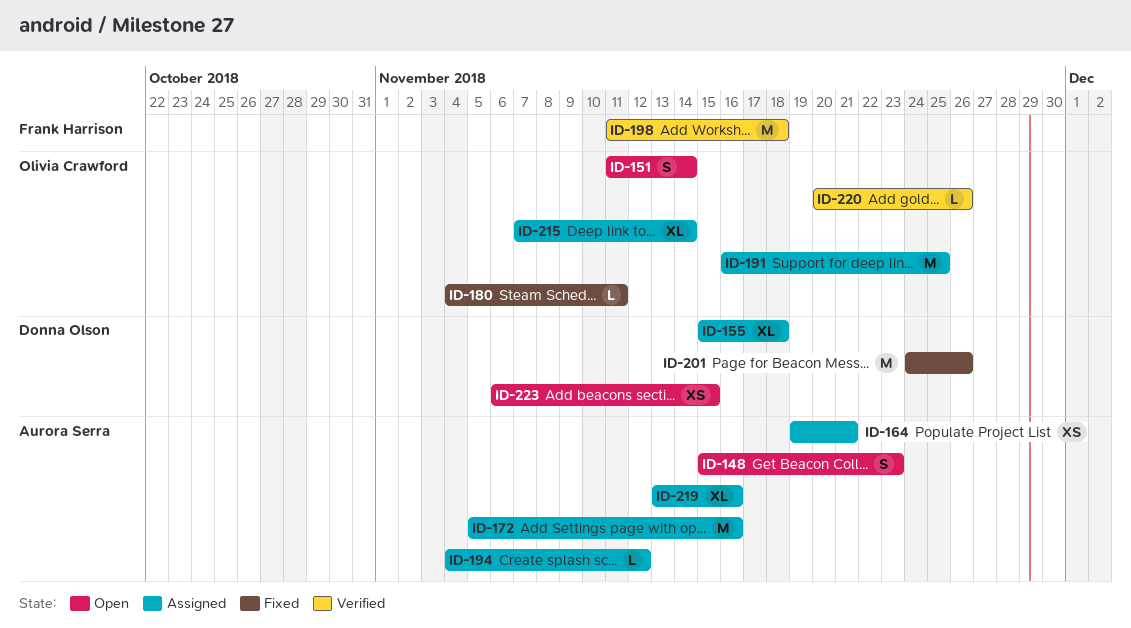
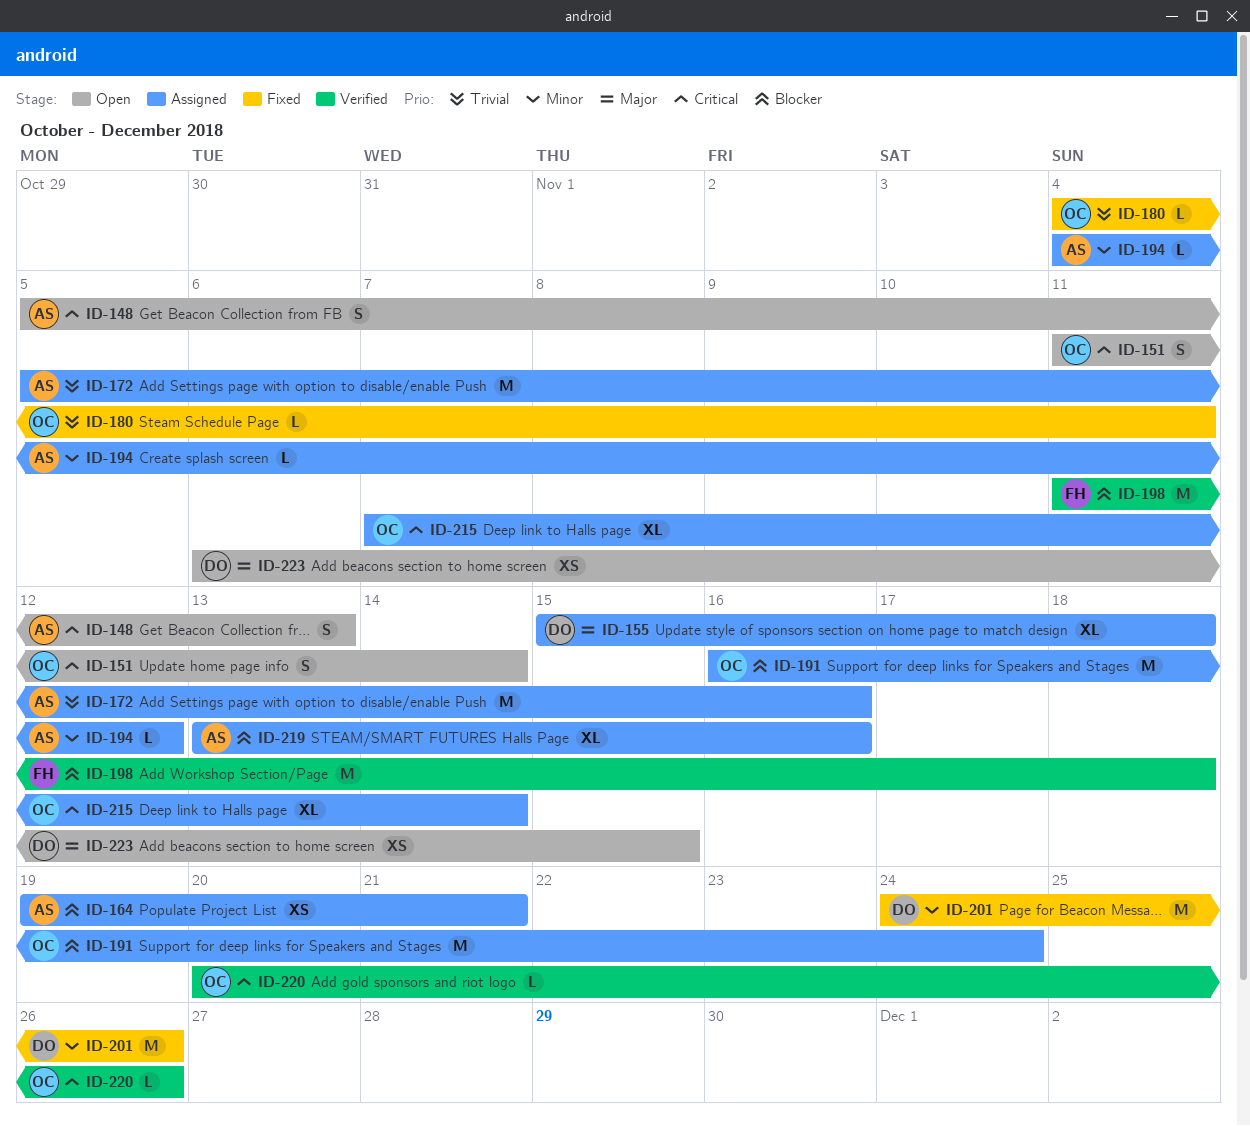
ID-148, start: Nov 15 -> Nov 5
ID-148, due: Nov 23 -> Nov 13
ID-191, due: Nov 25 -> Nov 24

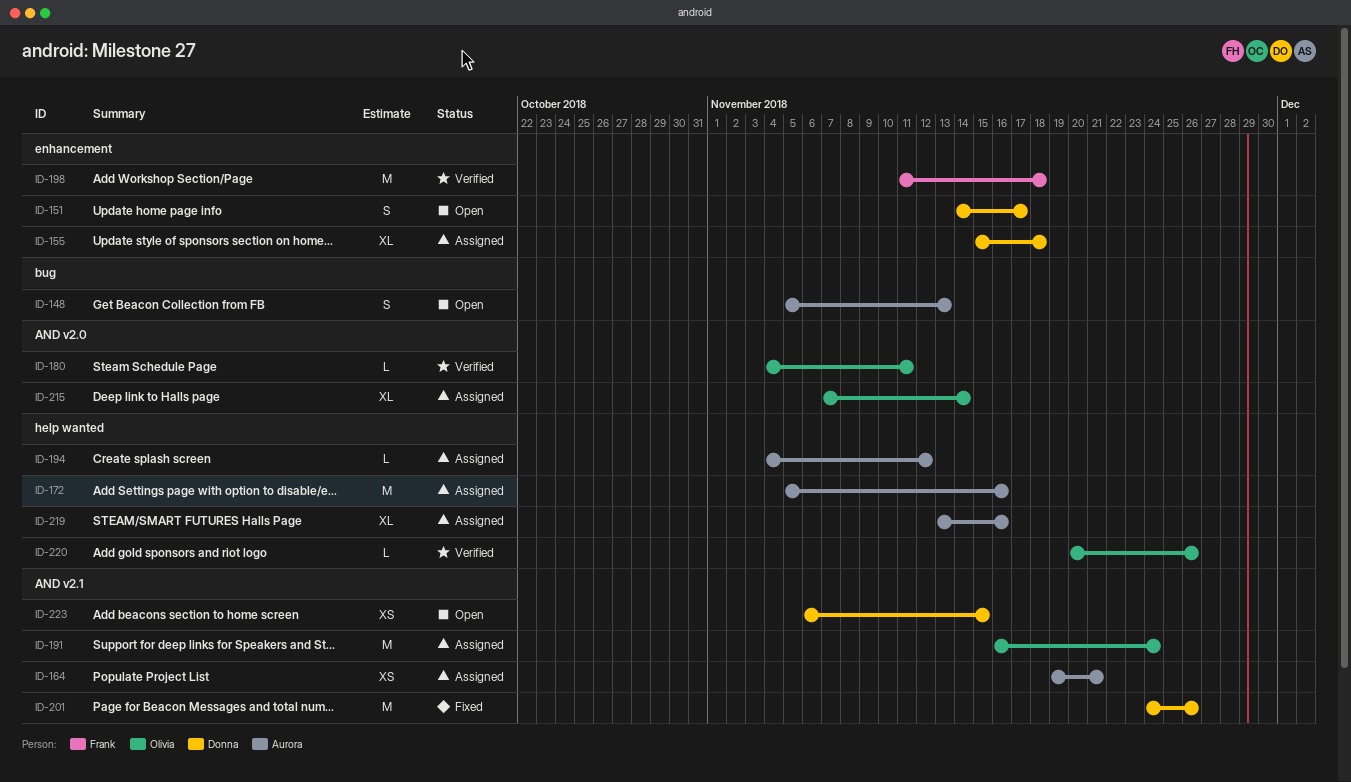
ID-151, owner: Olivia -> Donna
ID-151, start: Nov 11 -> Nov 14
ID-151, due: Nov 14 -> Nov 17
ID-180, status: Fixed -> Verified

